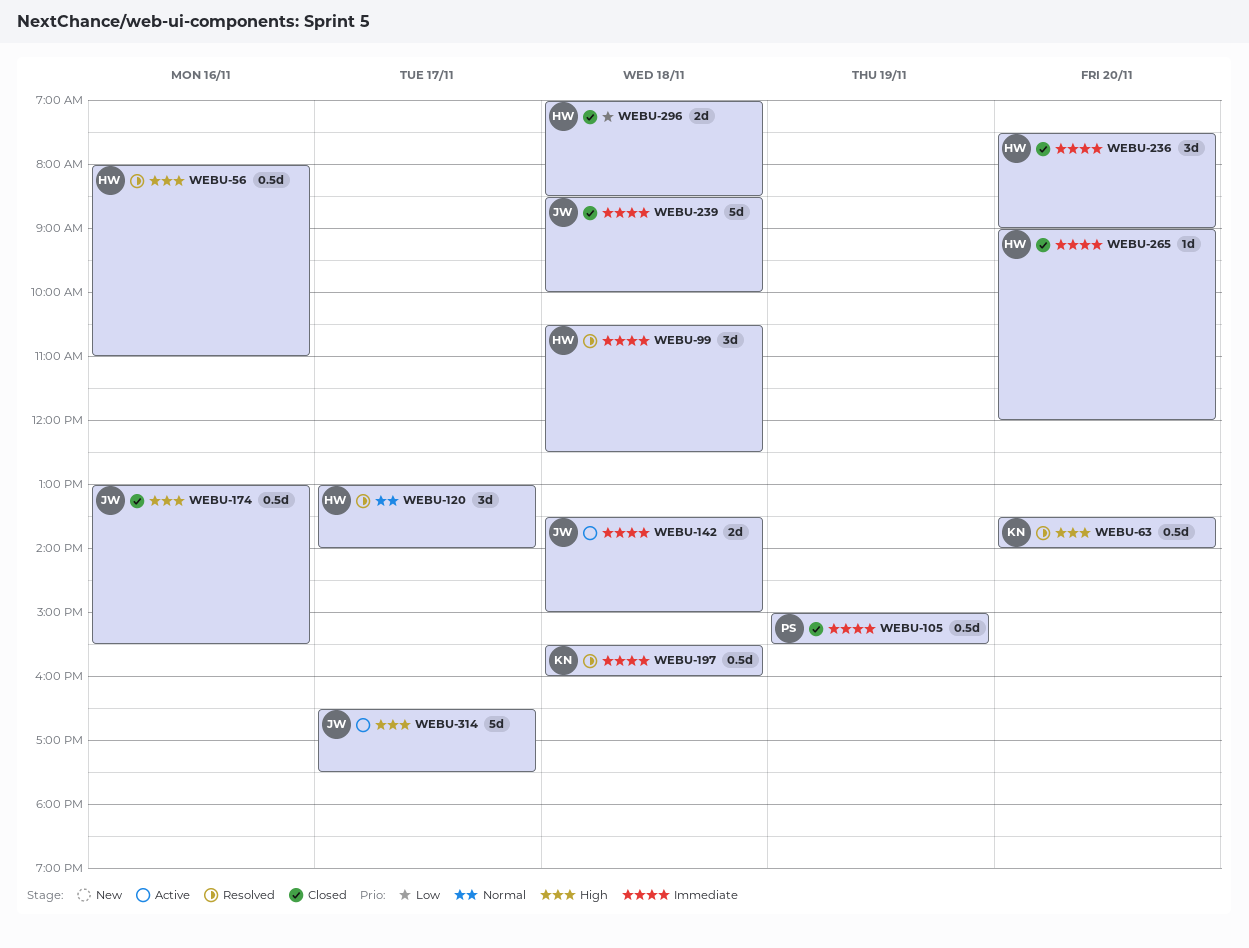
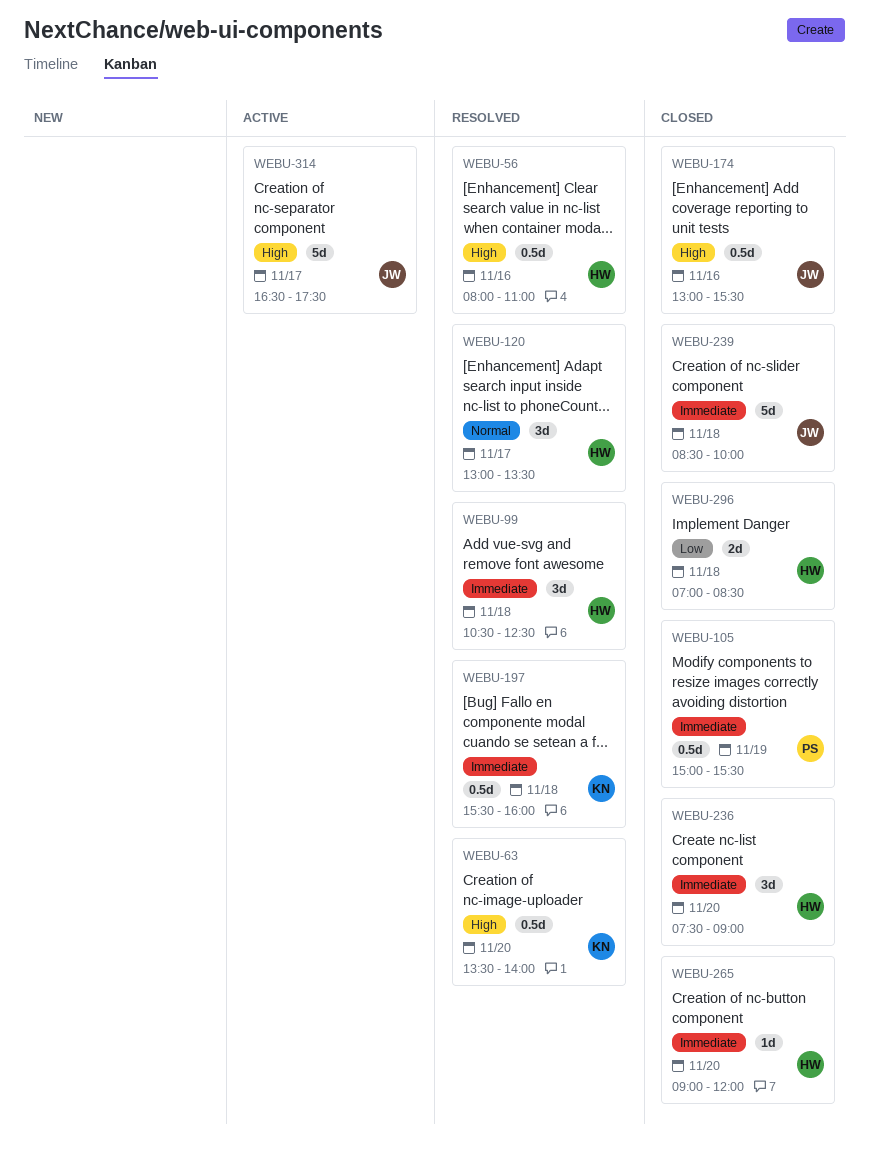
WEBU-120, ends: 14:00 -> 13:30
WEBU-142: present -> none

